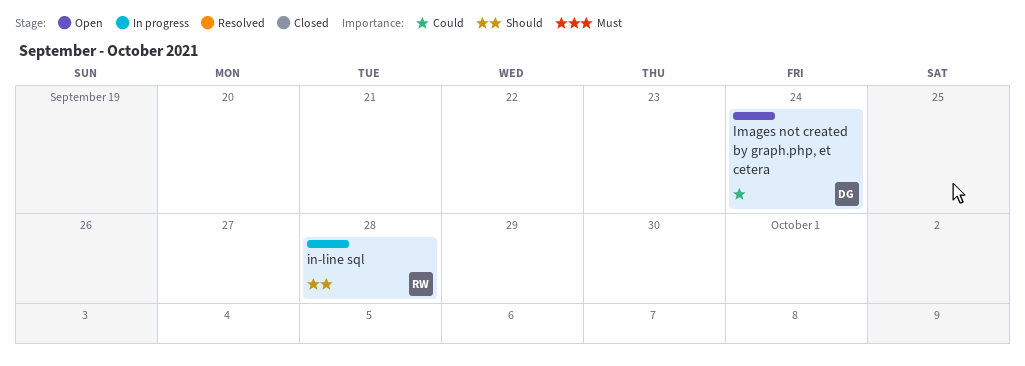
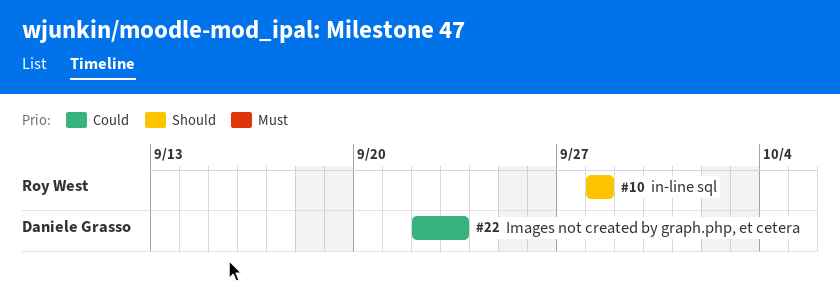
Images not created by graph.php, et cetera, due: Sep 24 -> Sep 23

